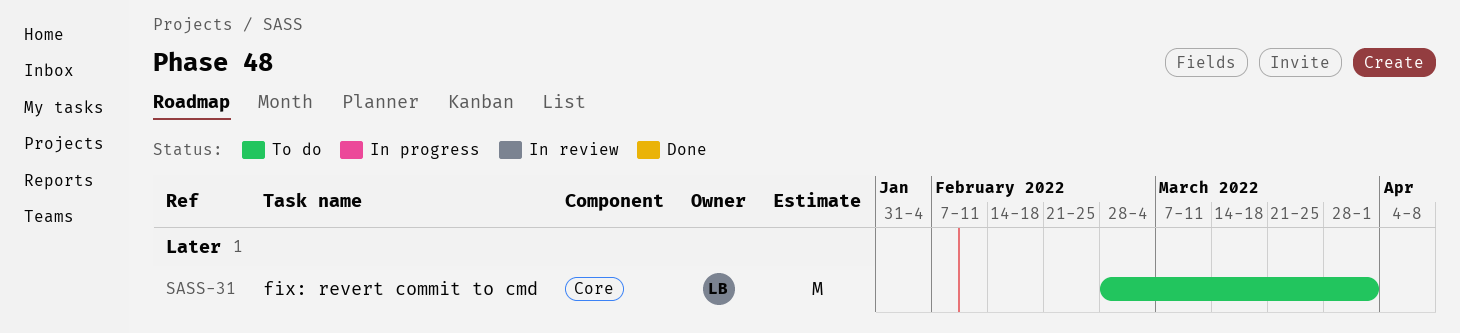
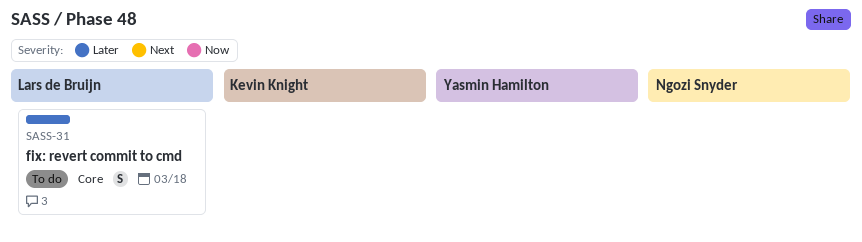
SASS-31, estimate: M -> S
SASS-31, due: Apr 1 -> Mar 18

